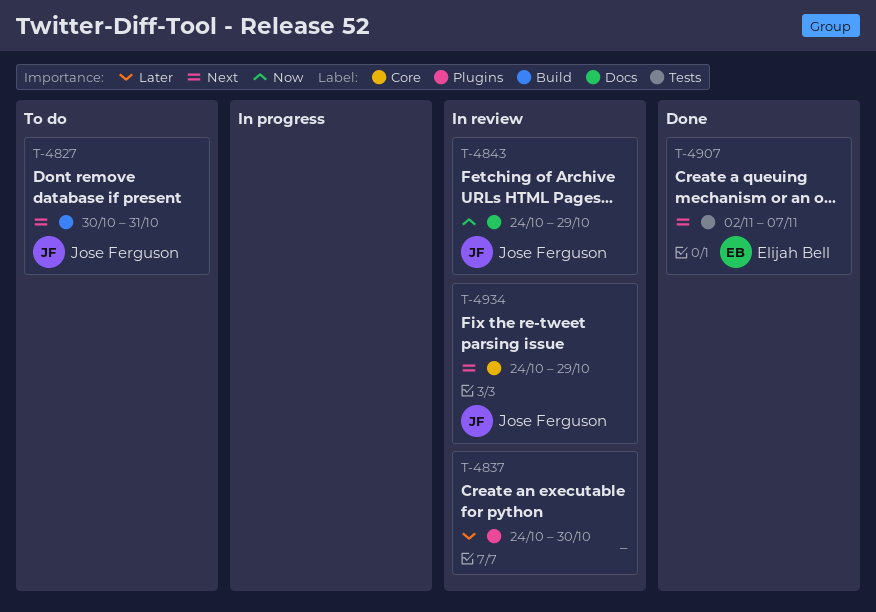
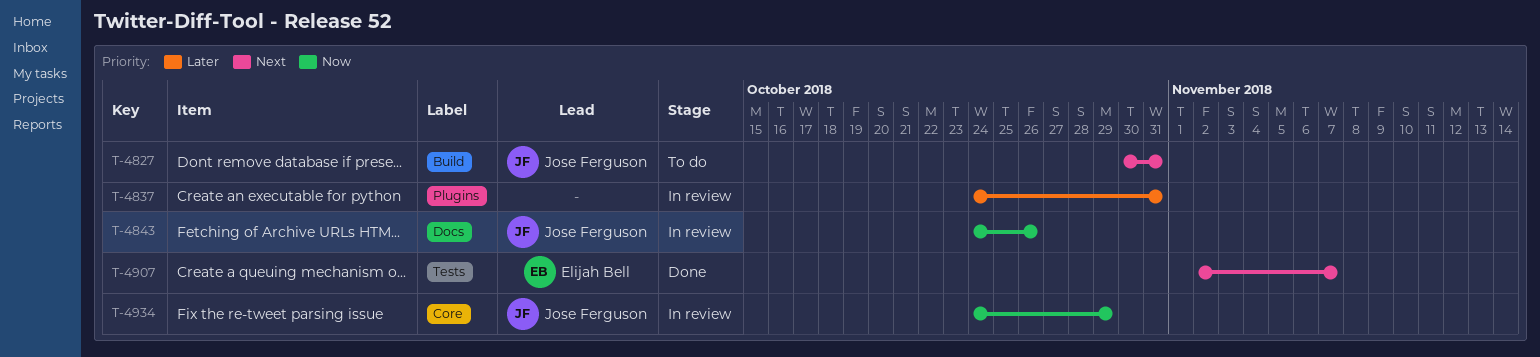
T-4837, due: Oct 30 -> Oct 31
T-4843, due: Oct 29 -> Oct 26
T-4934, priority: Next -> Now

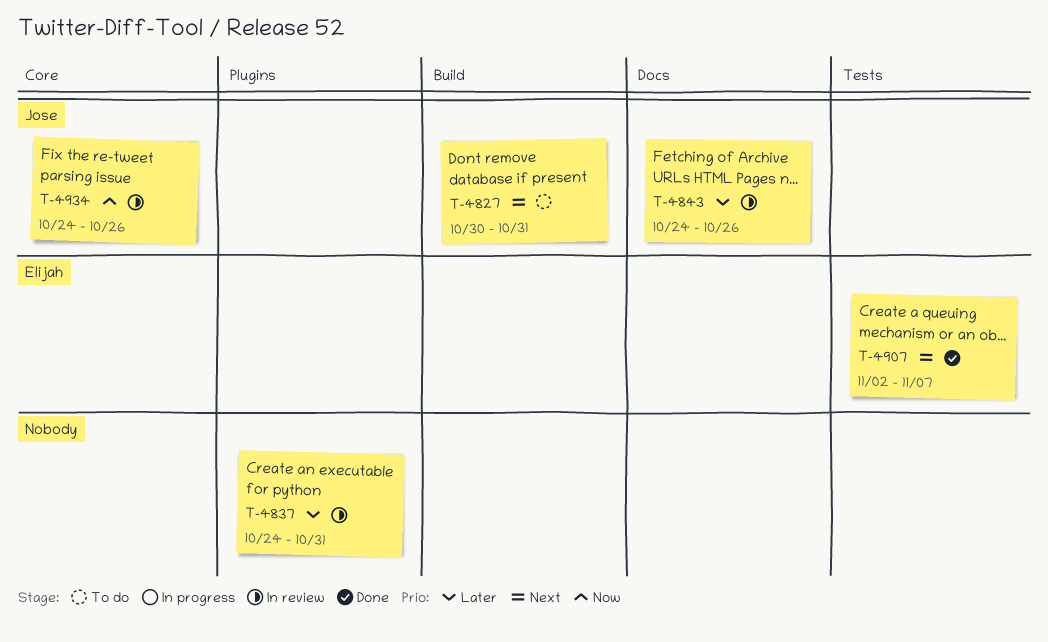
T-4843, priority: Now -> Later
T-4934, due: Oct 29 -> Oct 26

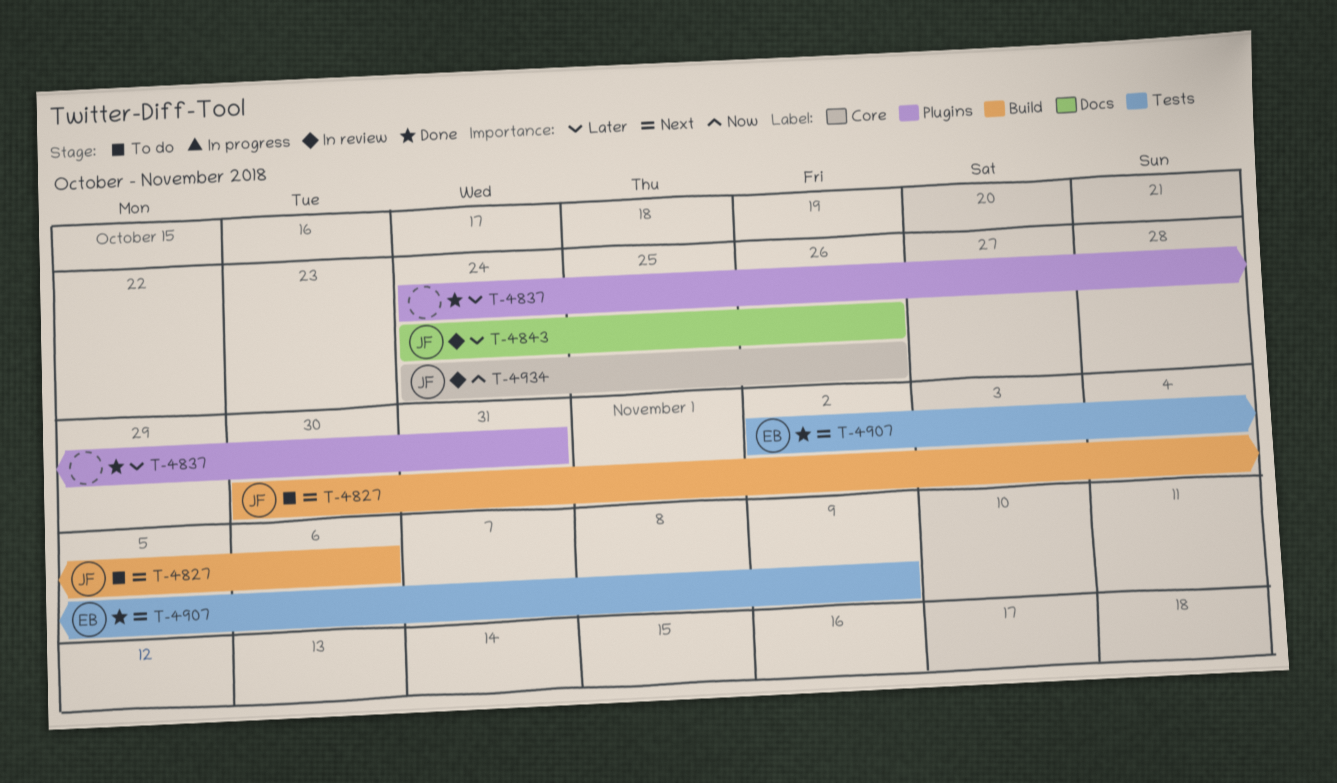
T-4827, due: Oct 31 -> Nov 6
T-4837, status: In review -> Done
T-4907, due: Nov 7 -> Nov 9

